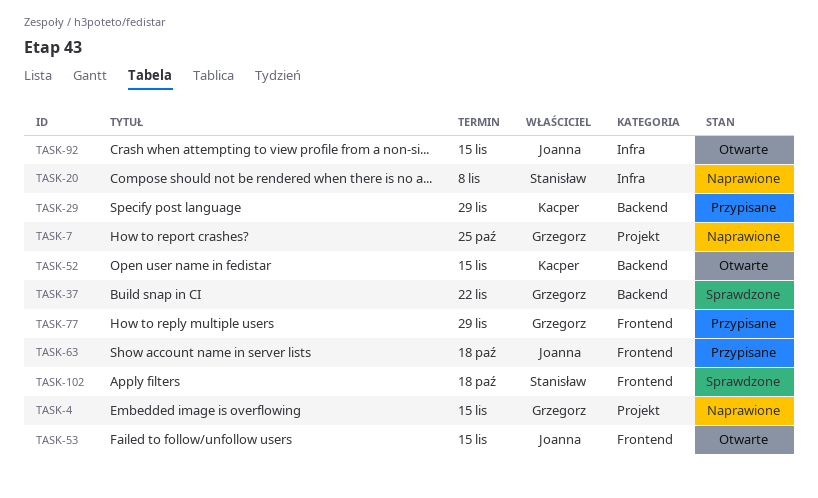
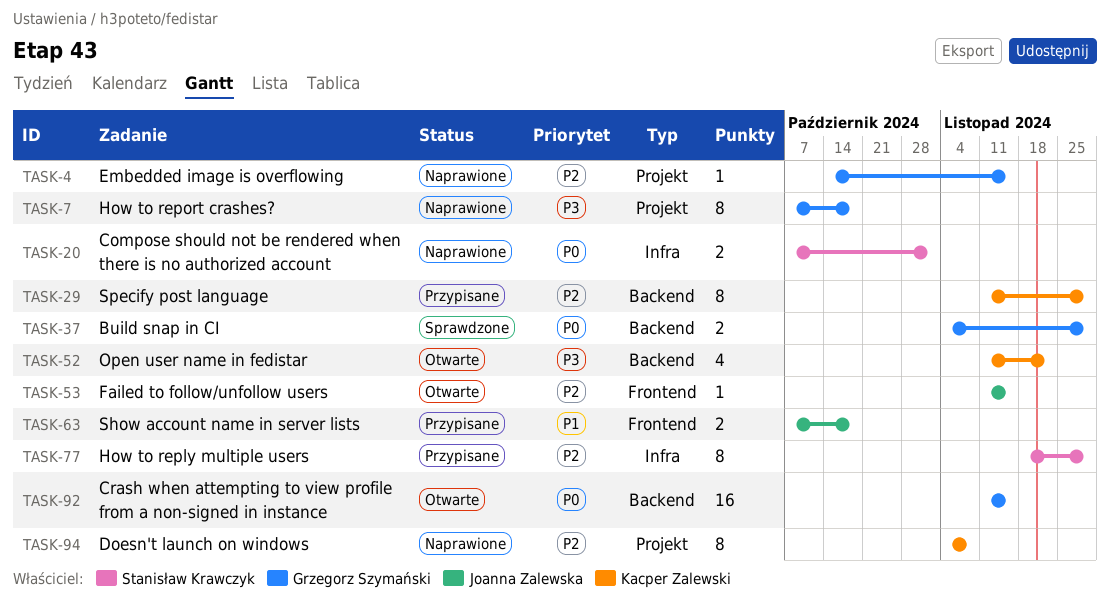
TASK-7, due: Oct 25 -> Oct 18
TASK-20, due: Nov 8 -> Nov 1
TASK-37, due: Nov 22 -> Nov 29
TASK-52, due: Nov 15 -> Nov 22
TASK-77, owner: Grzegorz Szymański -> Stanisław Krawczyk
TASK-77, label: Frontend -> Infra
TASK-92, owner: Joanna Zalewska -> Grzegorz Szymański
TASK-92, label: Infra -> Backend
TASK-94: none -> present
TASK-102: present -> none

